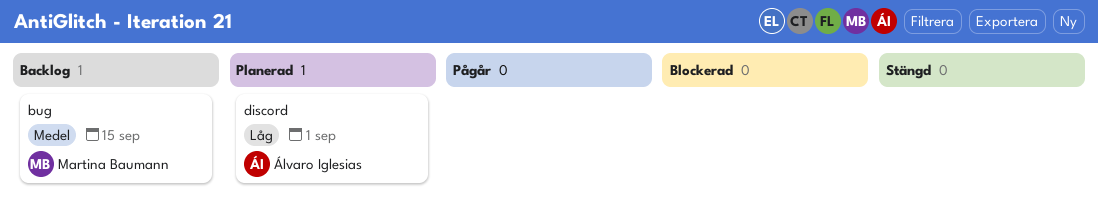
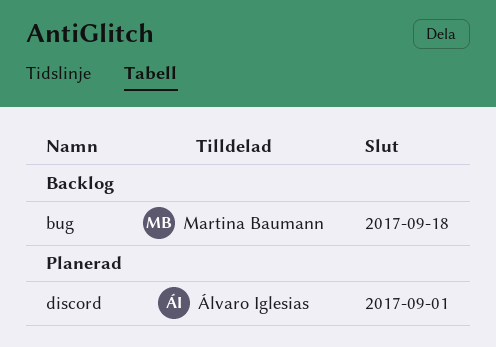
bug, due: Sep 15 -> Sep 18

